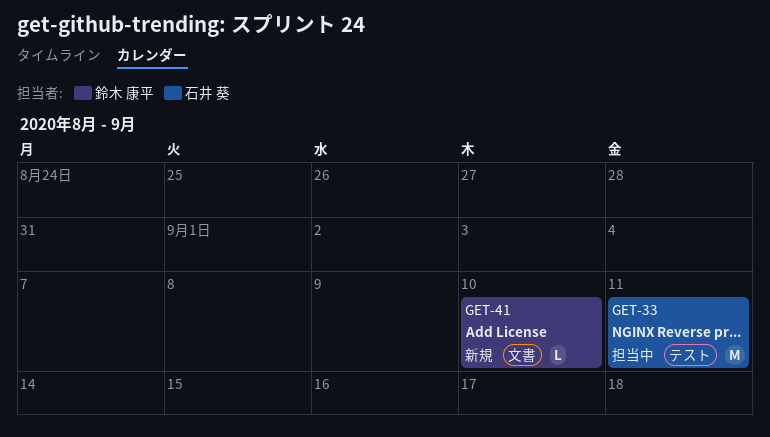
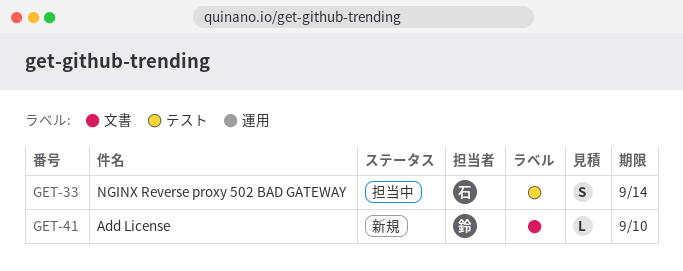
GET-33, estimate: M -> S
GET-33, due: Sep 11 -> Sep 14

